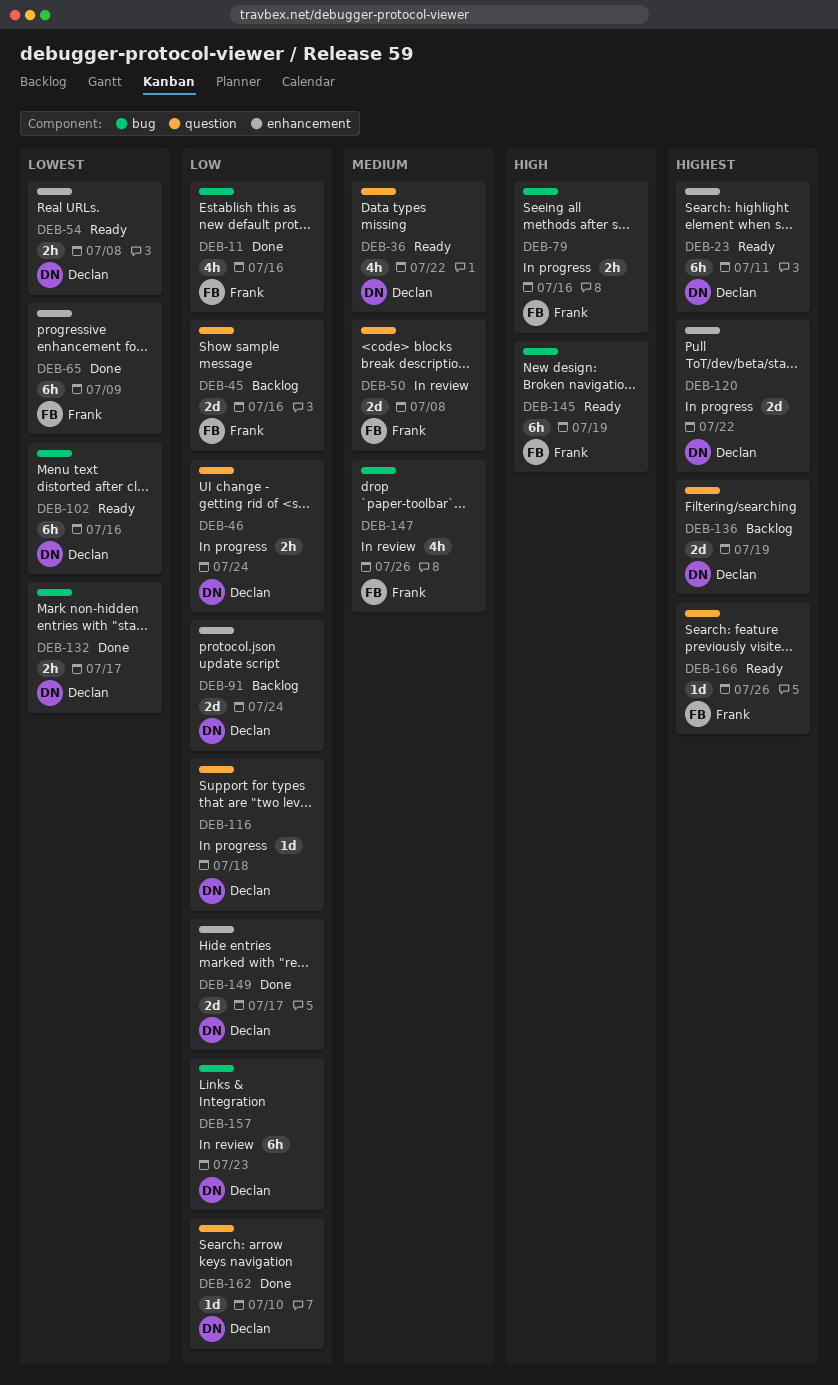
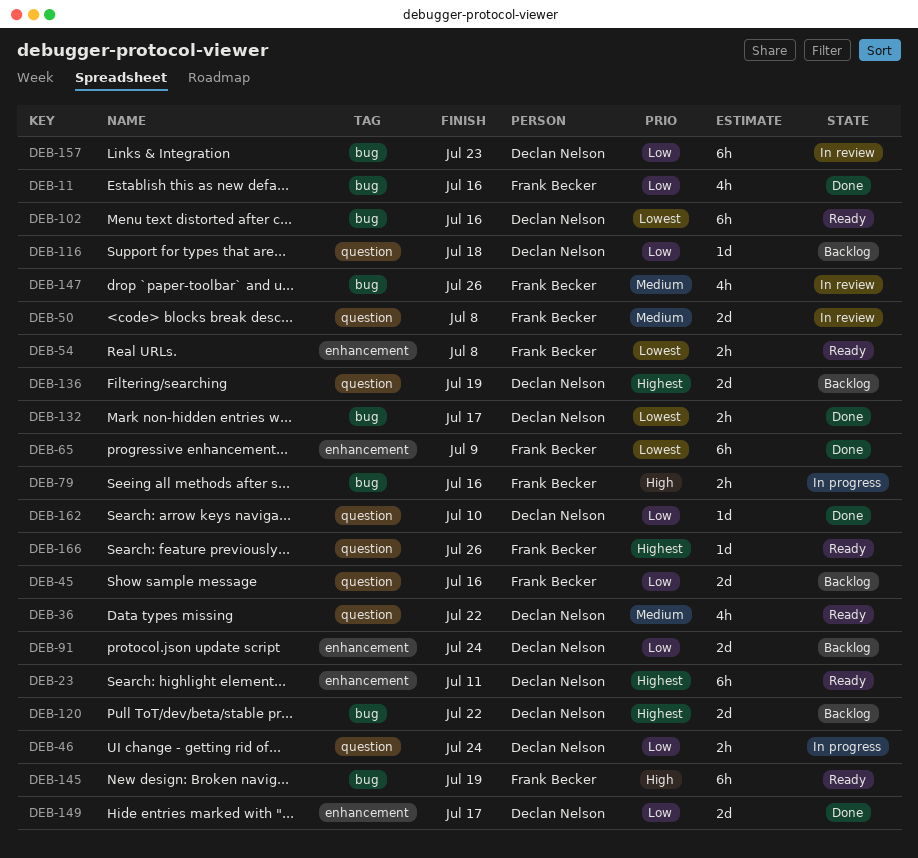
DEB-54, owner: Declan Nelson -> Frank Becker
DEB-116, status: In progress -> Backlog
DEB-120, status: In progress -> Backlog
DEB-120, label: enhancement -> bug

